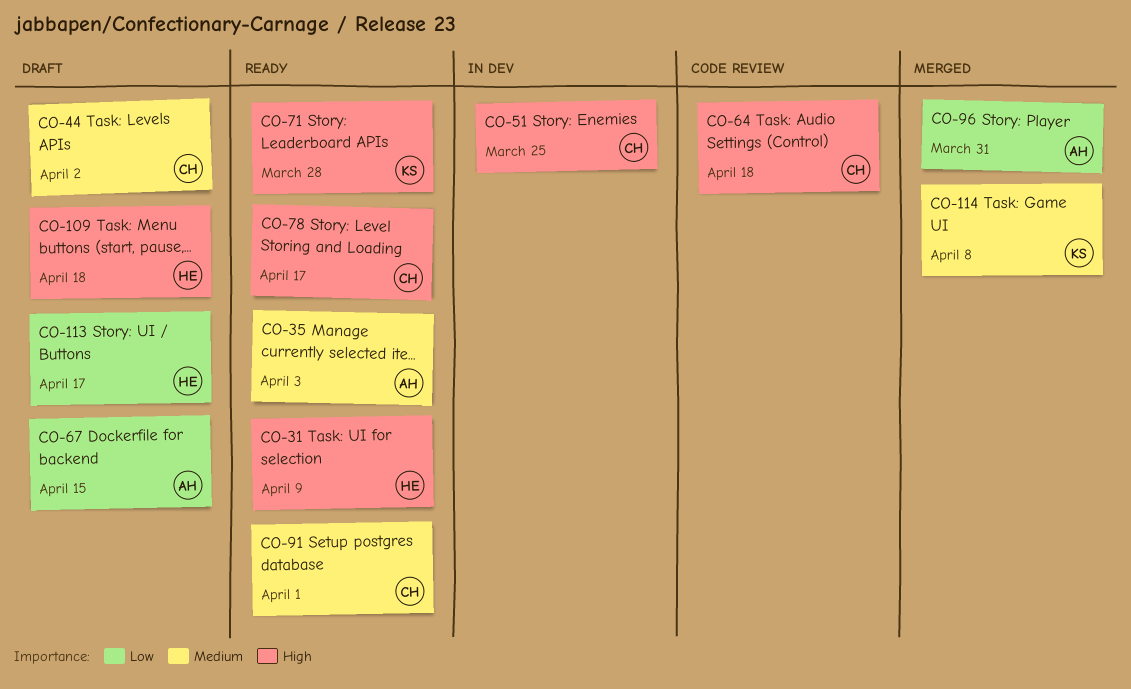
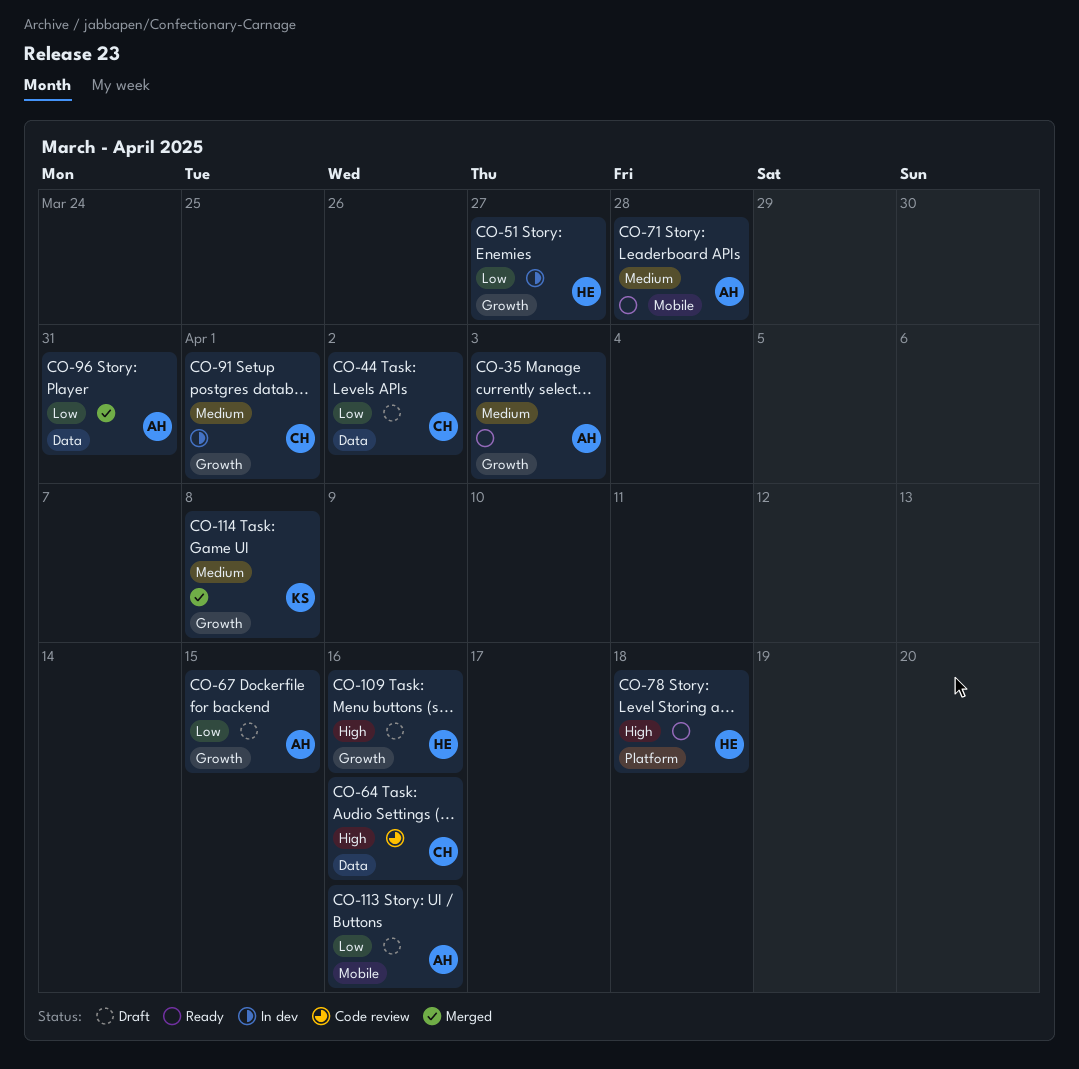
CO-31: present -> none
CO-44, priority: Medium -> Low
CO-51, owner: CH -> HE
CO-51, priority: High -> Low
CO-51, due: Mar 25 -> Mar 27
CO-64, due: Apr 18 -> Apr 16
CO-71, owner: KS -> AH
CO-71, priority: High -> Medium
CO-78, owner: CH -> HE
CO-78, due: Apr 17 -> Apr 18
CO-91, status: Ready -> In dev
CO-109, due: Apr 18 -> Apr 16
CO-113, owner: HE -> AH
CO-113, due: Apr 17 -> Apr 16

